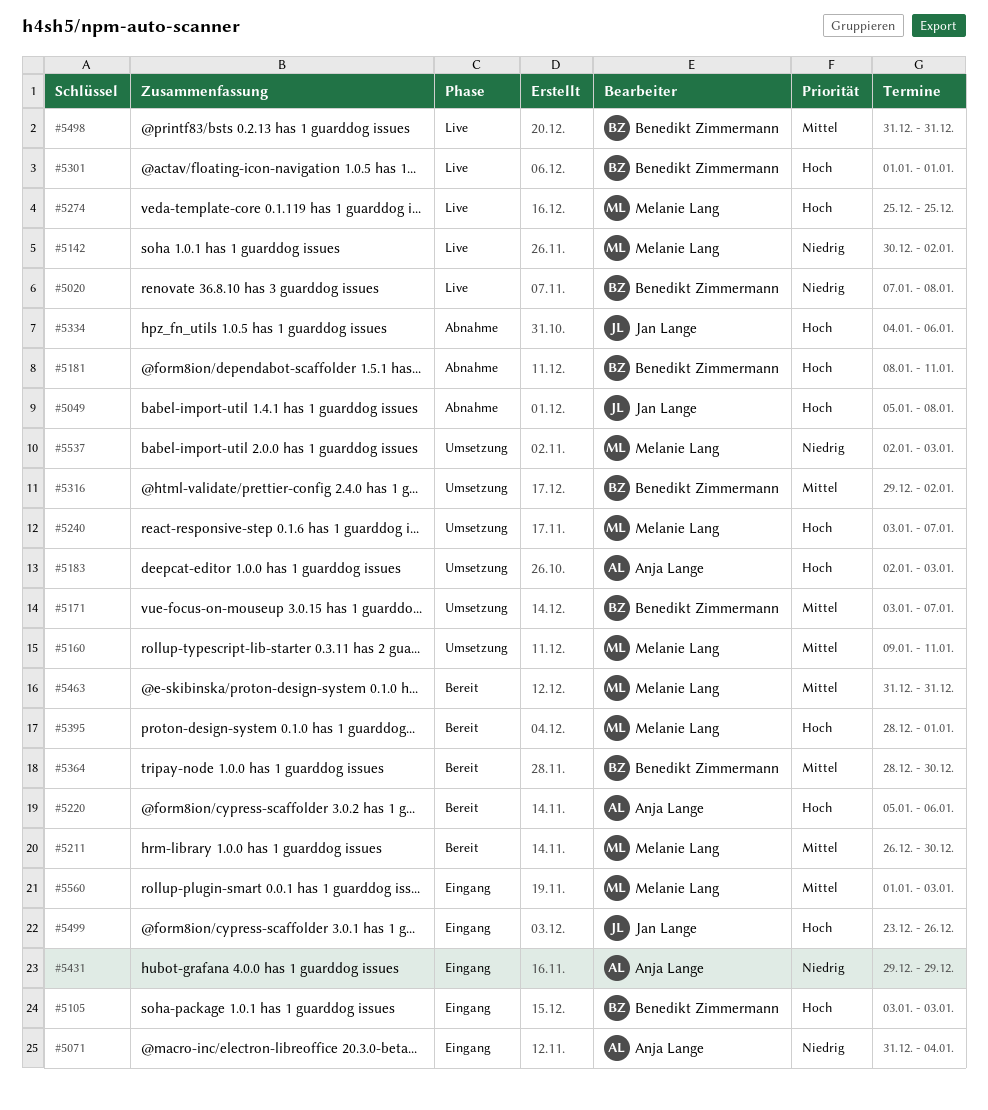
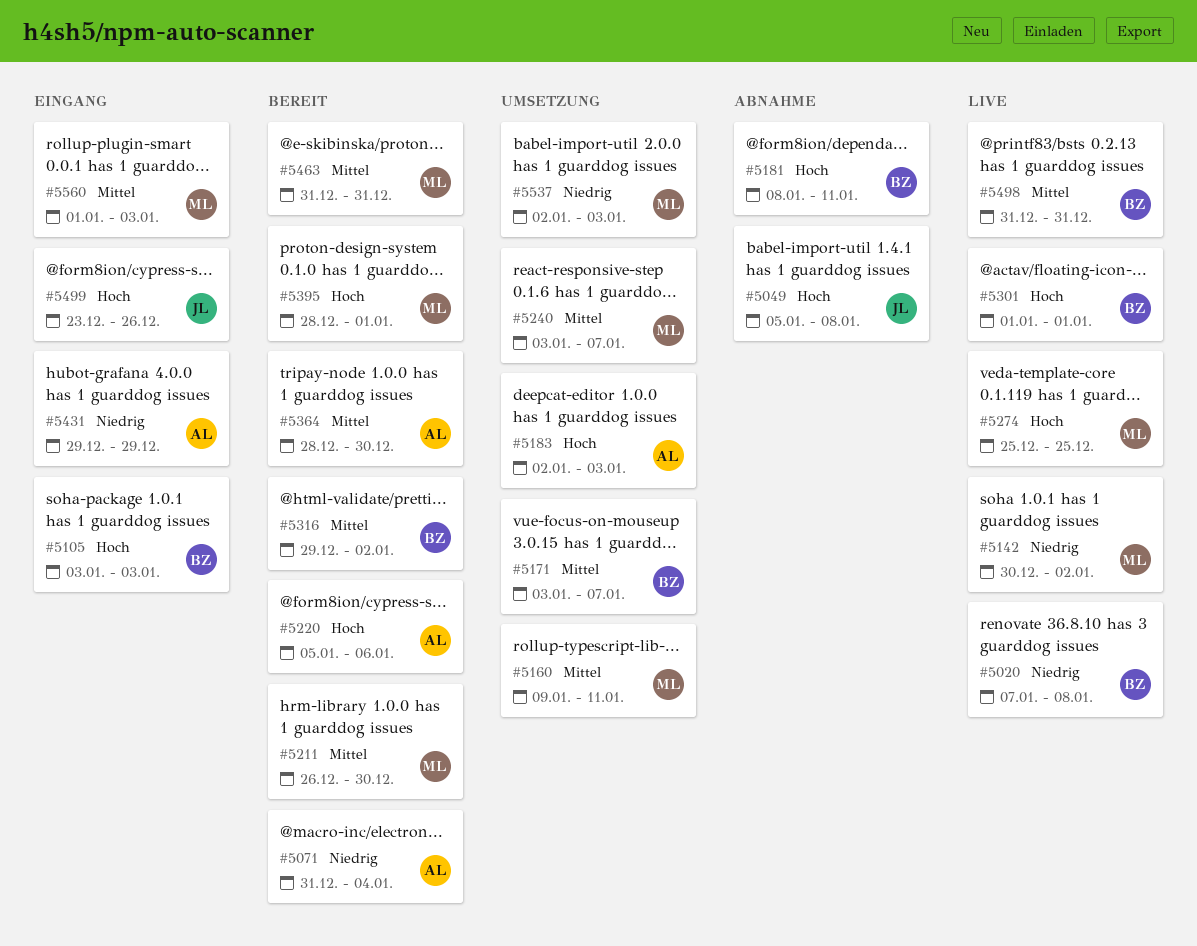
#5071, status: Eingang -> Bereit
#5240, priority: Hoch -> Mittel
#5316, status: Umsetzung -> Bereit
#5334: present -> none
#5364, owner: Benedikt Zimmermann -> Anja Lange

